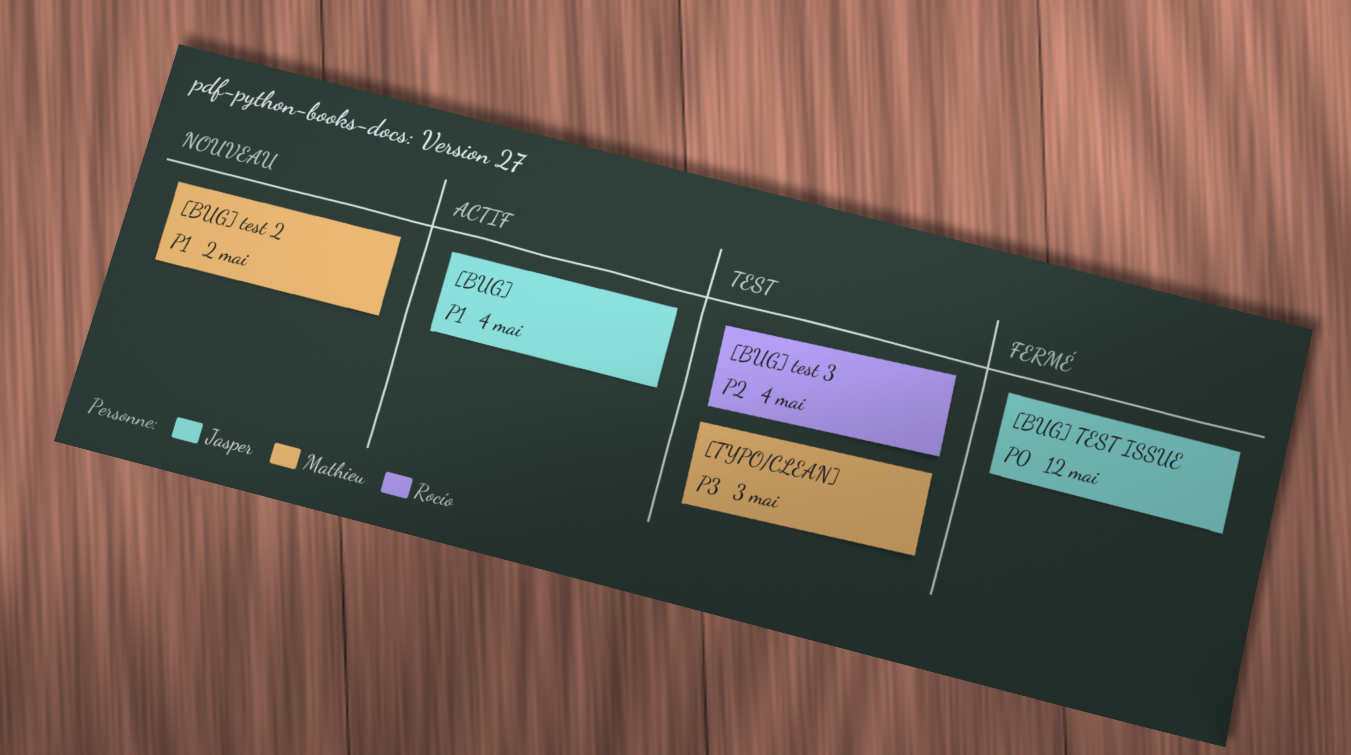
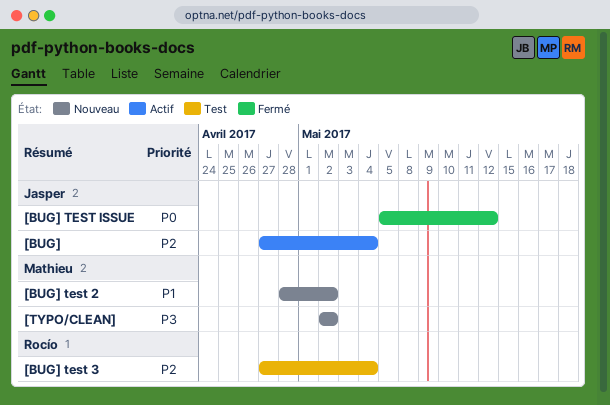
[BUG], priority: P1 -> P2
[TYPO/CLEAN], status: Test -> Nouveau
[TYPO/CLEAN], due: May 3 -> May 2

